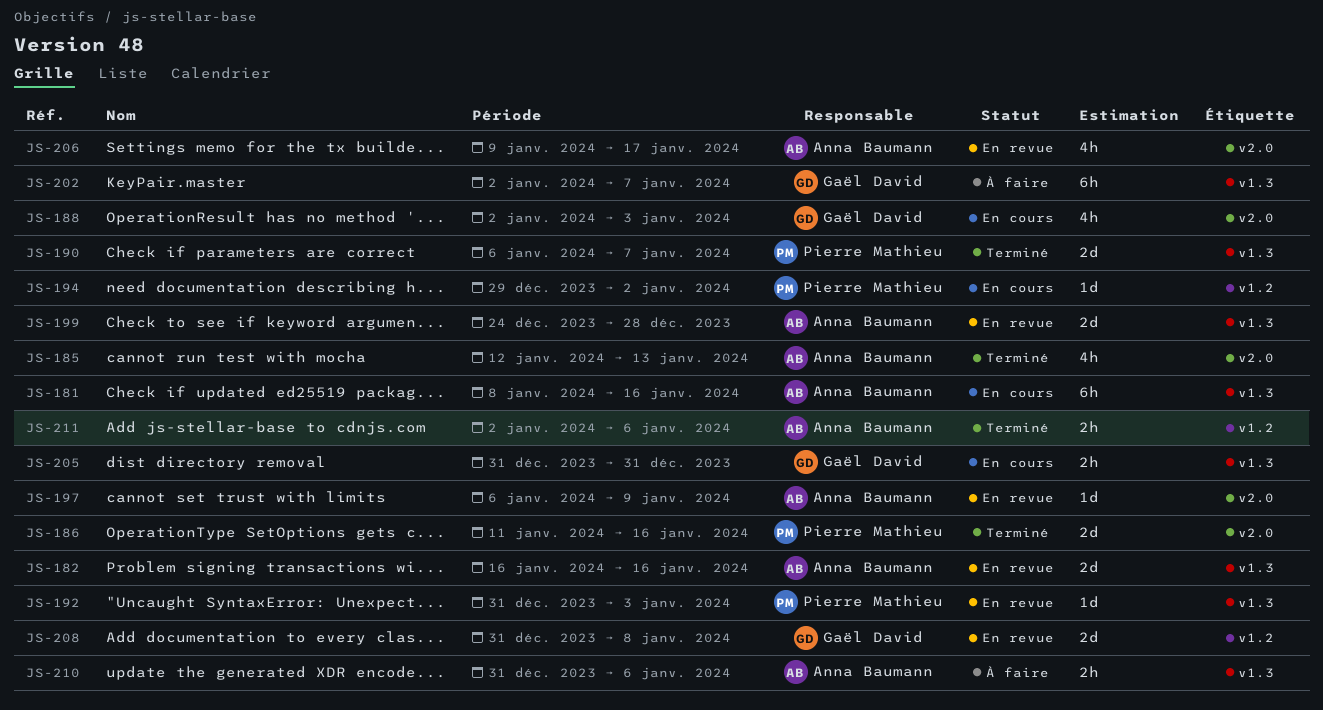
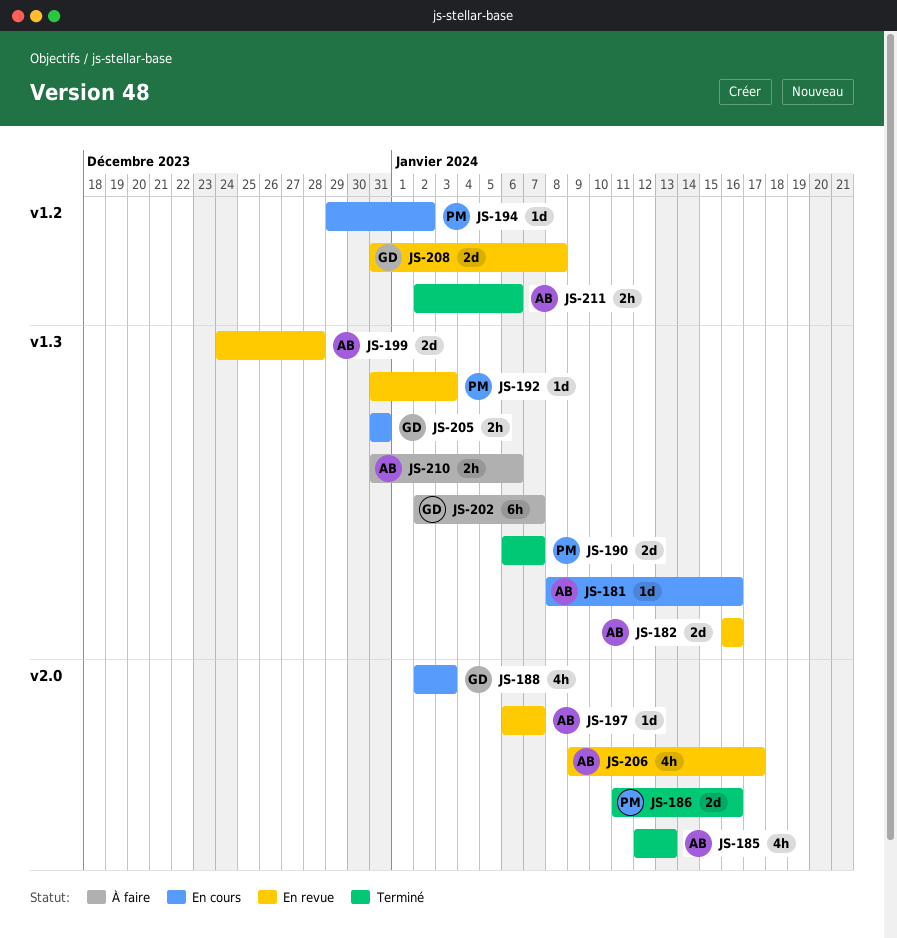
JS-181, estimate: 6h -> 1d
JS-197, due: Jan 9 -> Jan 7

